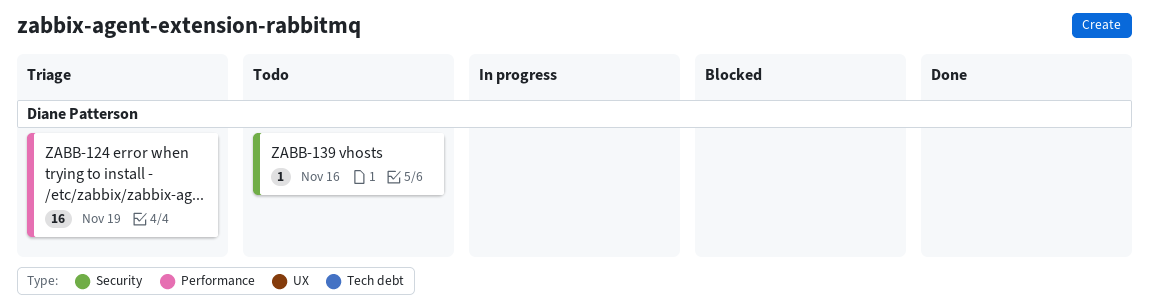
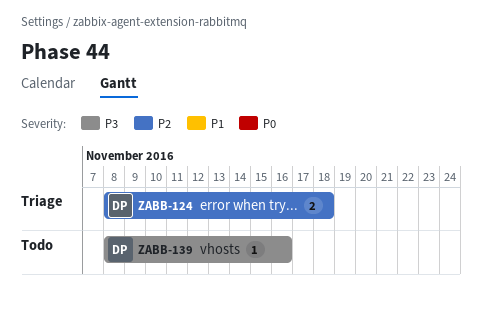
ZABB-124, estimate: 16 -> 2
ZABB-124, due: Nov 19 -> Nov 18

